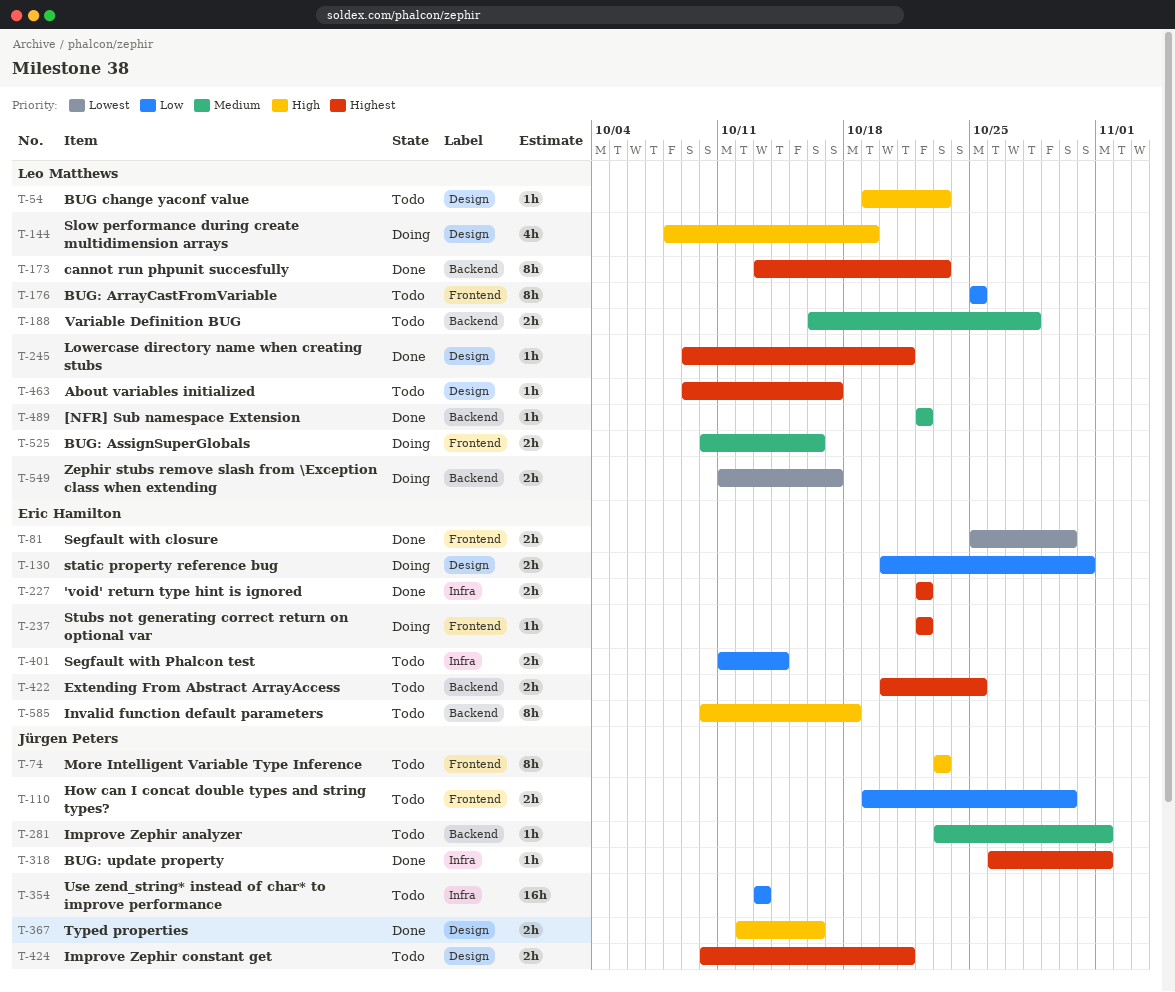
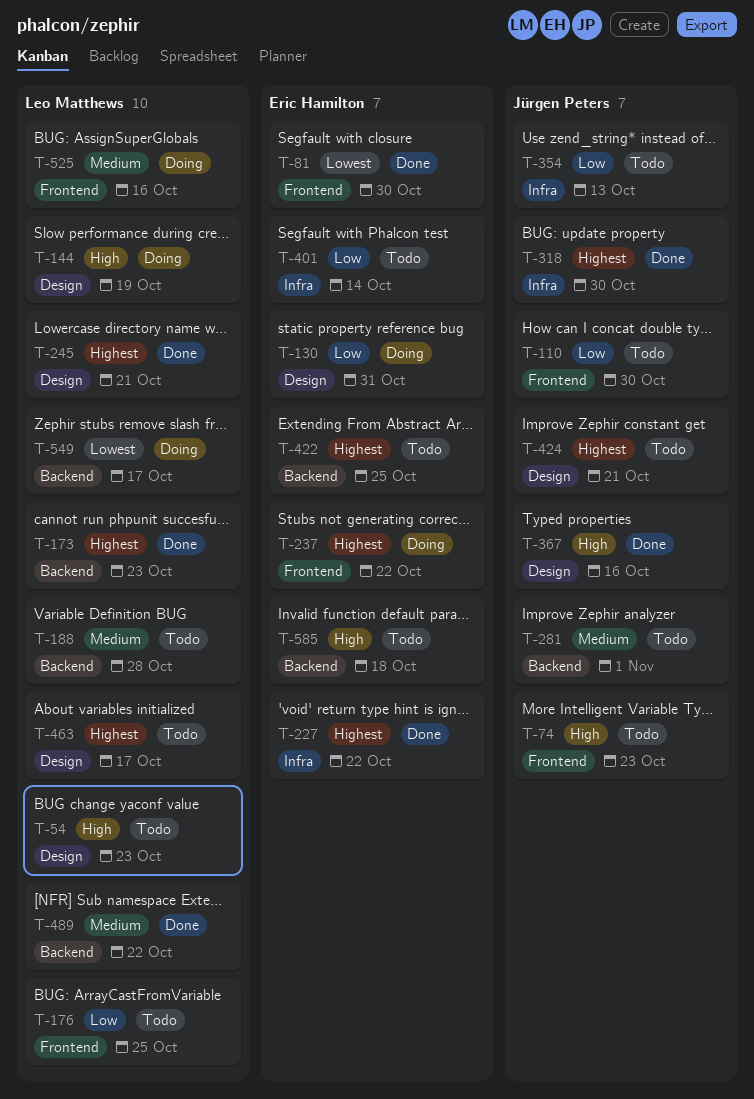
T-318, due: Nov 1 -> Oct 30

